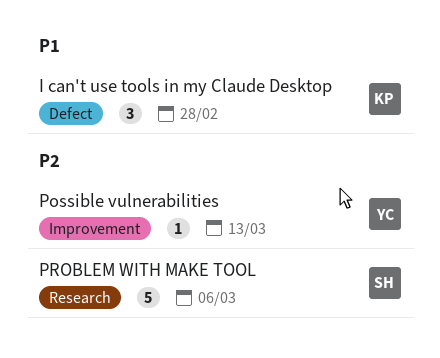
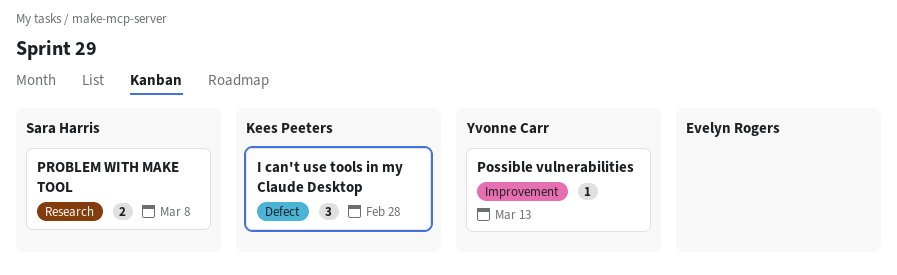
PROBLEM WITH MAKE TOOL, estimate: 5 -> 2
PROBLEM WITH MAKE TOOL, due: Mar 6 -> Mar 8

